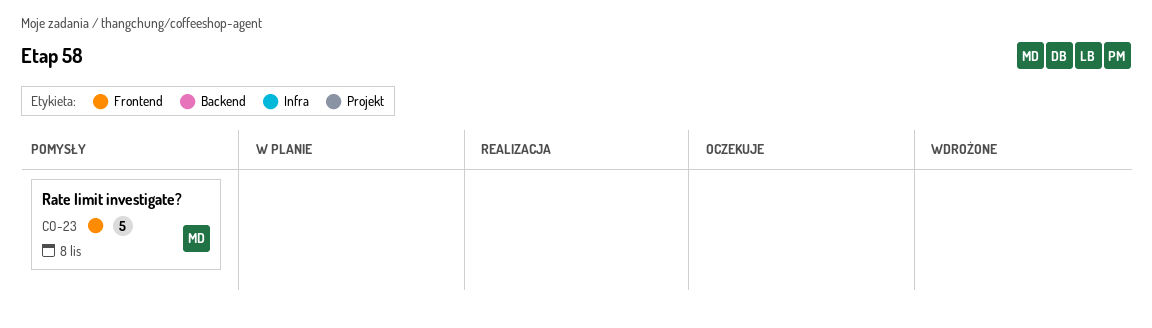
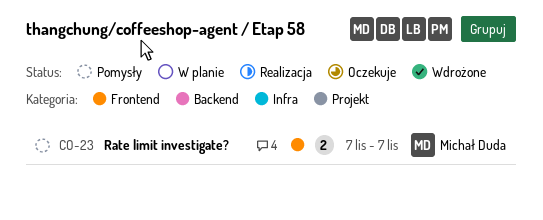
CO-23, estimate: 5 -> 2
CO-23, due: Nov 8 -> Nov 7

